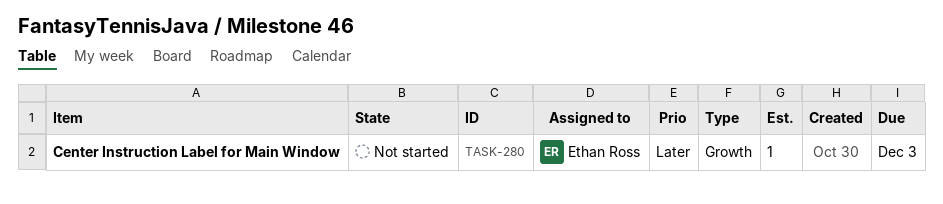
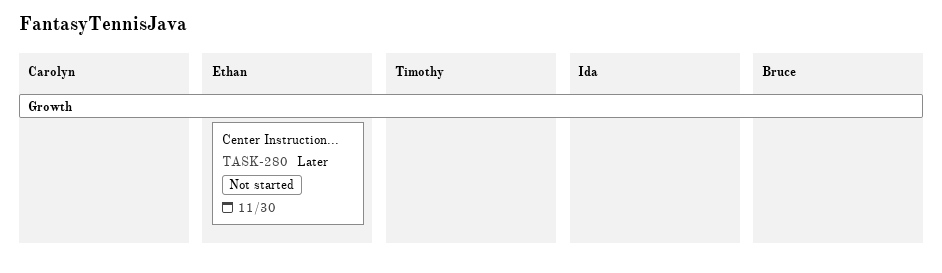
TASK-280, due: Dec 3 -> Nov 30

